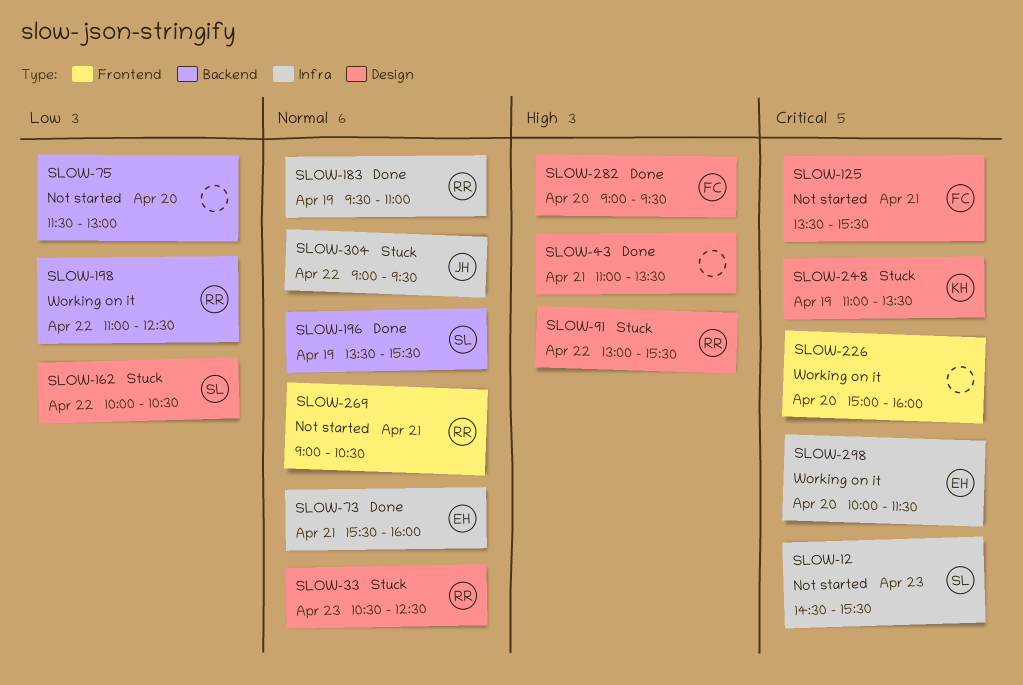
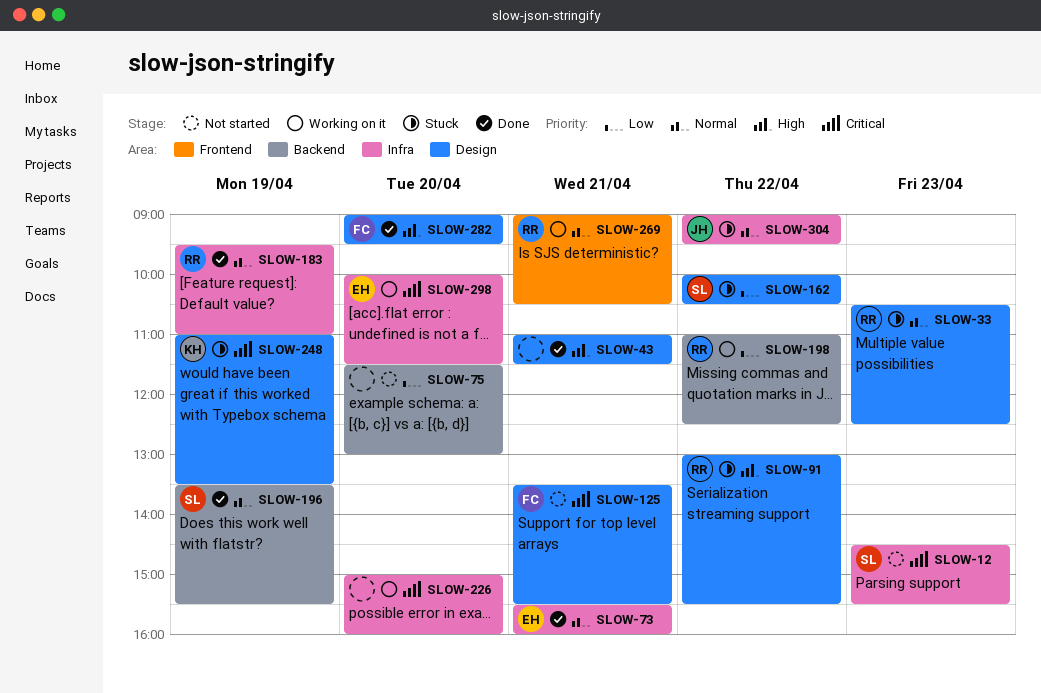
SLOW-43, ends: 13:30 -> 11:30
SLOW-226, label: Frontend -> Infra
SLOW-269, status: Not started -> Working on it

